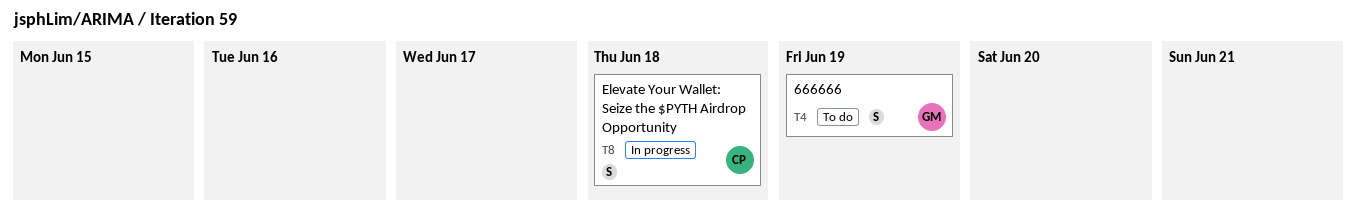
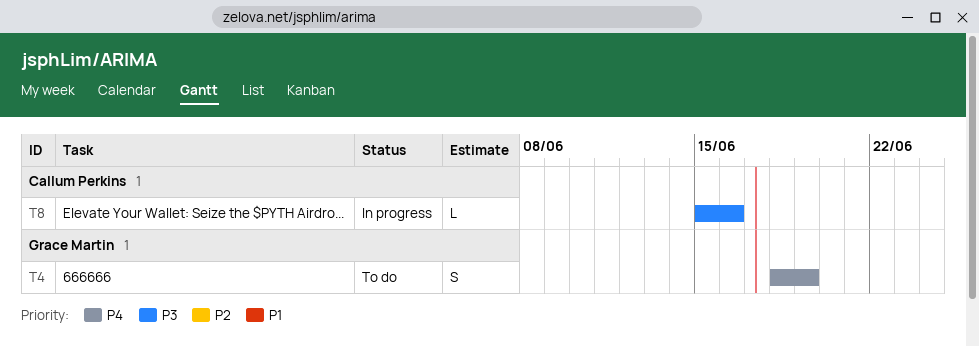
T8, estimate: S -> L
T8, due: Jun 18 -> Jun 16

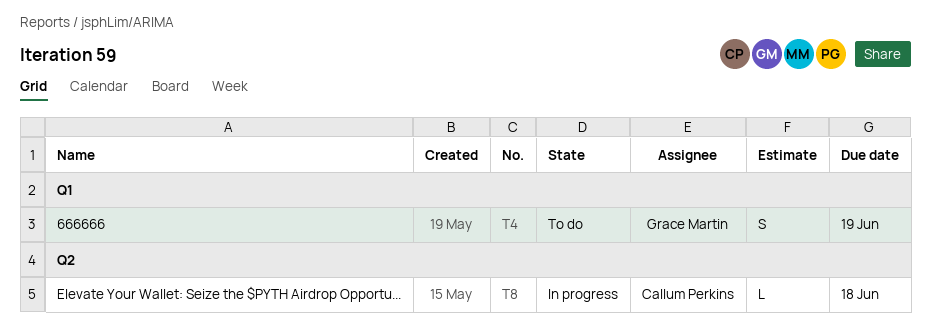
T8, due: Jun 16 -> Jun 18

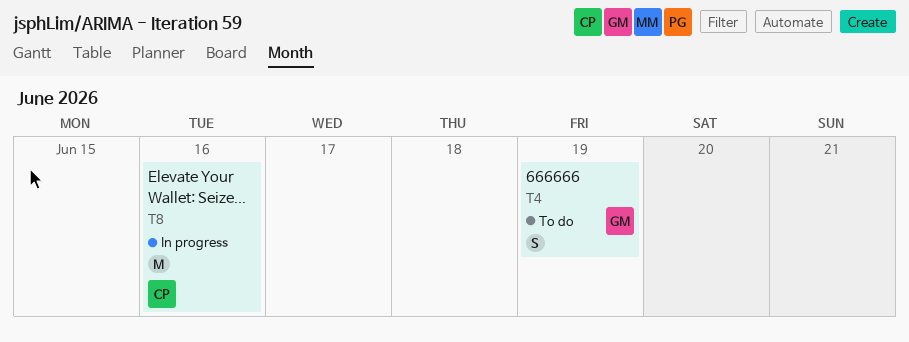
T8, estimate: L -> M
T8, due: Jun 18 -> Jun 16

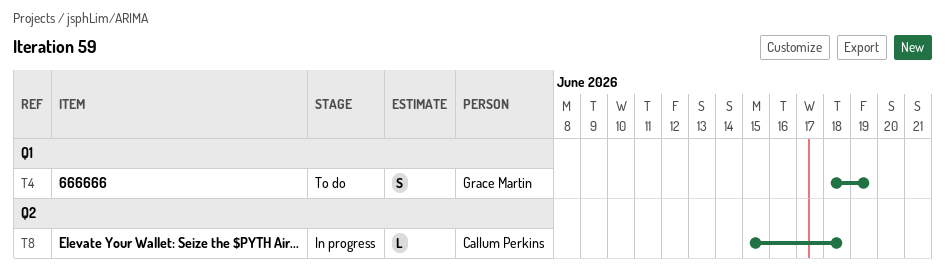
T8, estimate: M -> L
T8, due: Jun 16 -> Jun 18

